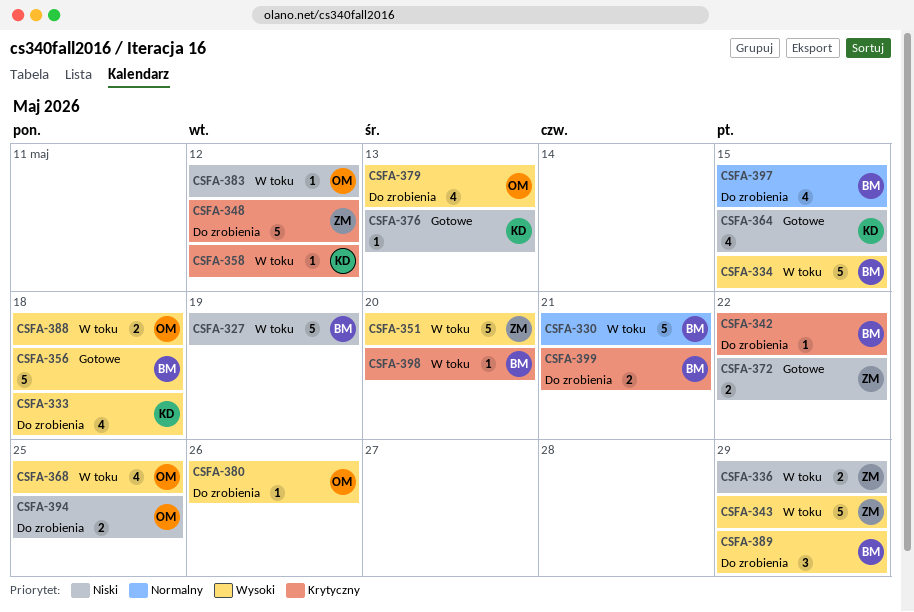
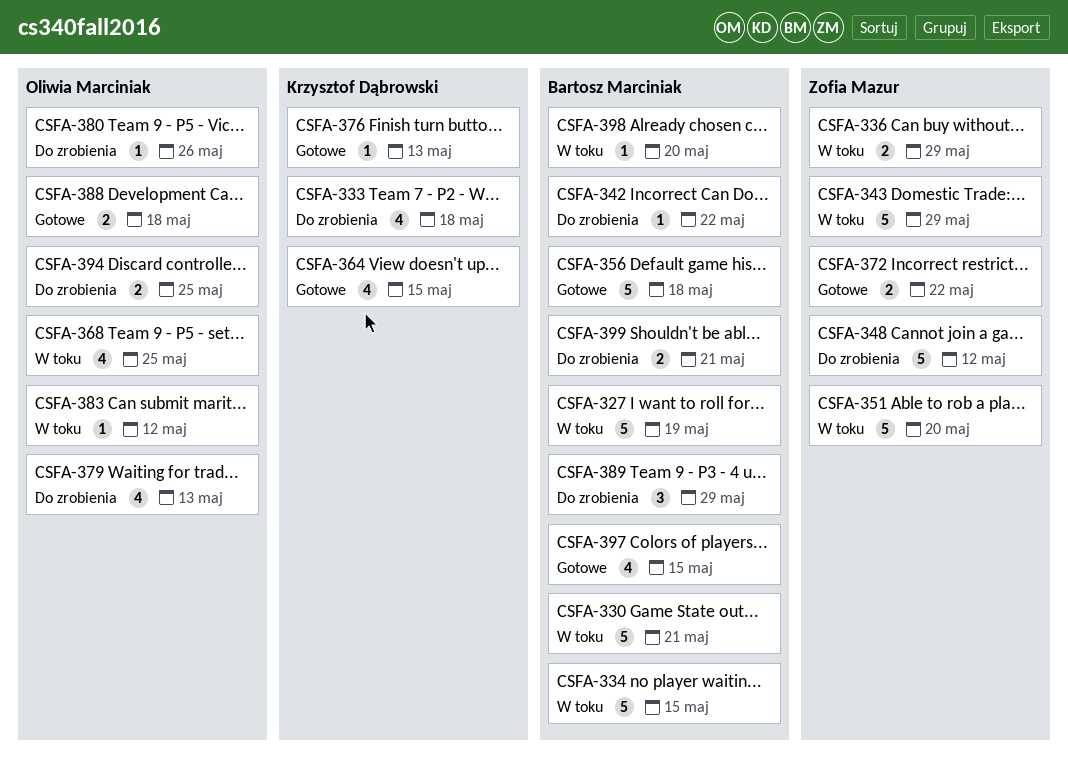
CSFA-358: present -> none
CSFA-388, status: W toku -> Gotowe
CSFA-397, status: Do zrobienia -> Gotowe

